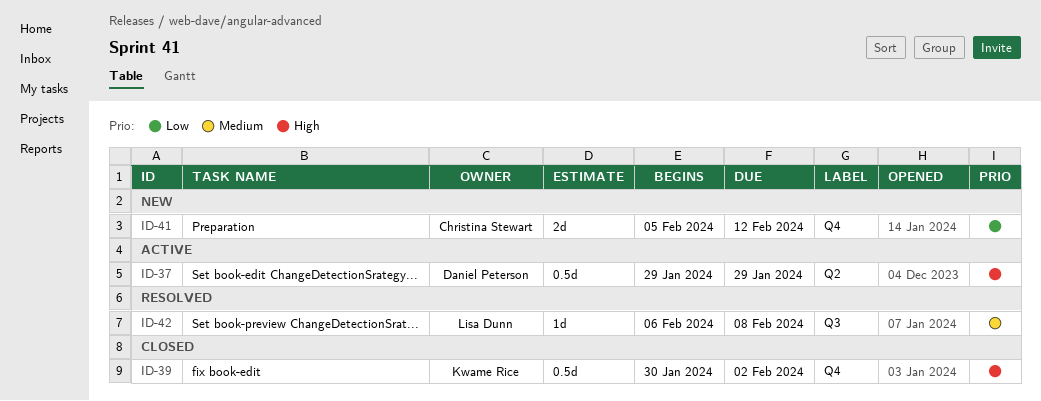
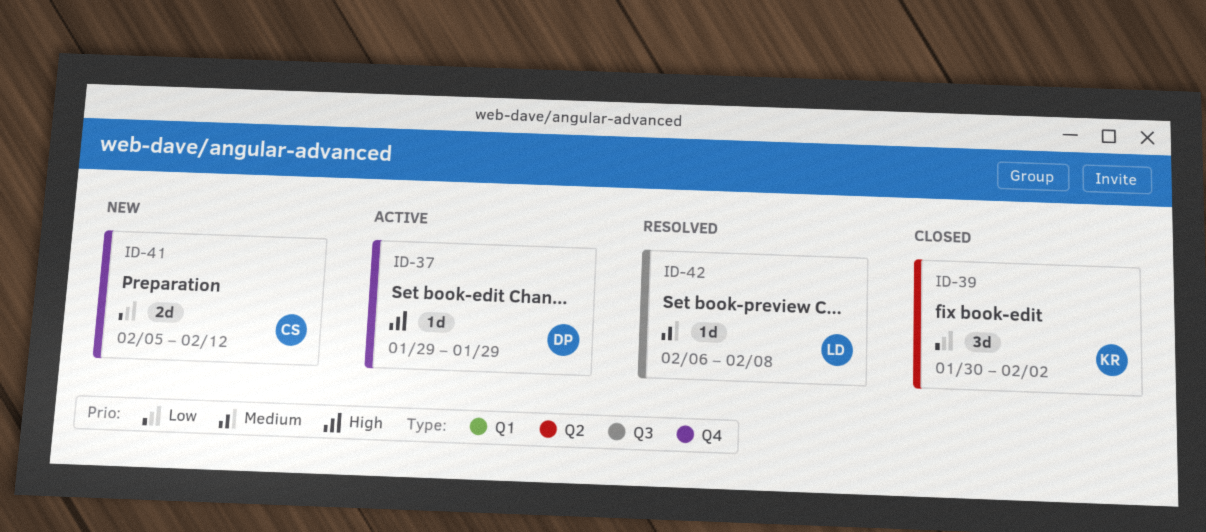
ID-37, label: Q2 -> Q4
ID-37, estimate: 0.5d -> 1d
ID-39, priority: High -> Low
ID-39, label: Q4 -> Q2
ID-39, estimate: 0.5d -> 3d

